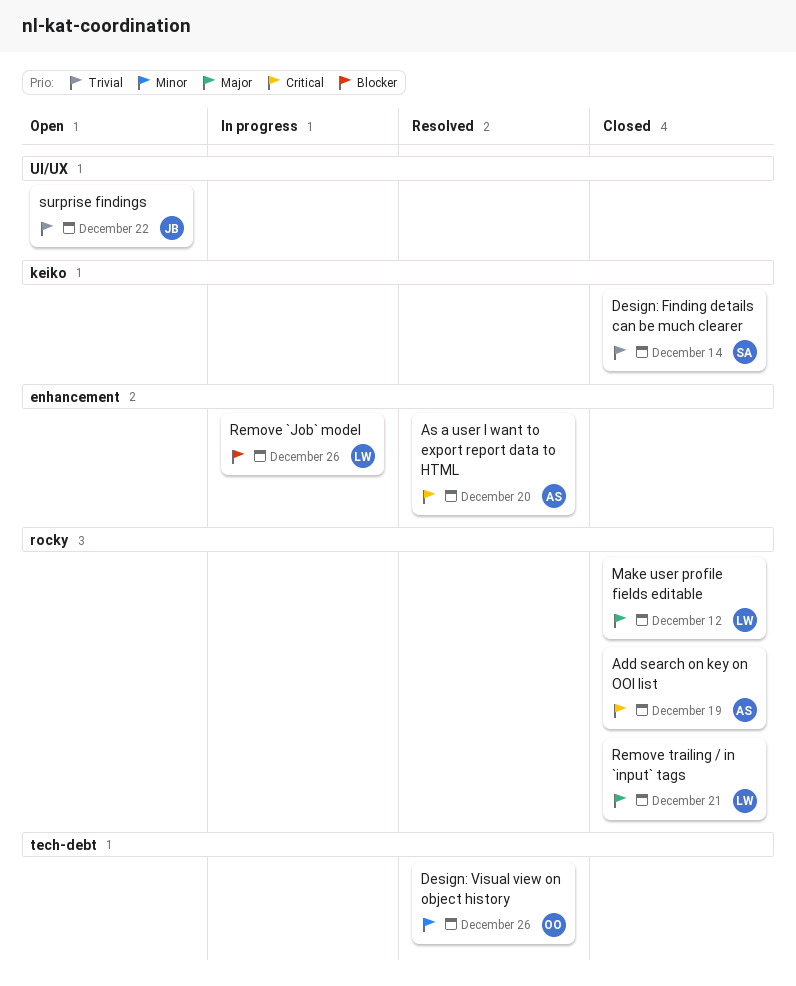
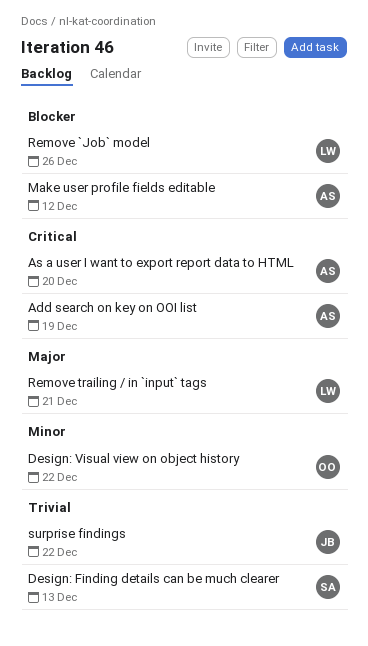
Design: Finding details can be much clearer, due: Dec 14 -> Dec 13
Design: Visual view on object history, due: Dec 26 -> Dec 22
Make user profile fields editable, owner: LW -> AS
Make user profile fields editable, priority: Major -> Blocker

